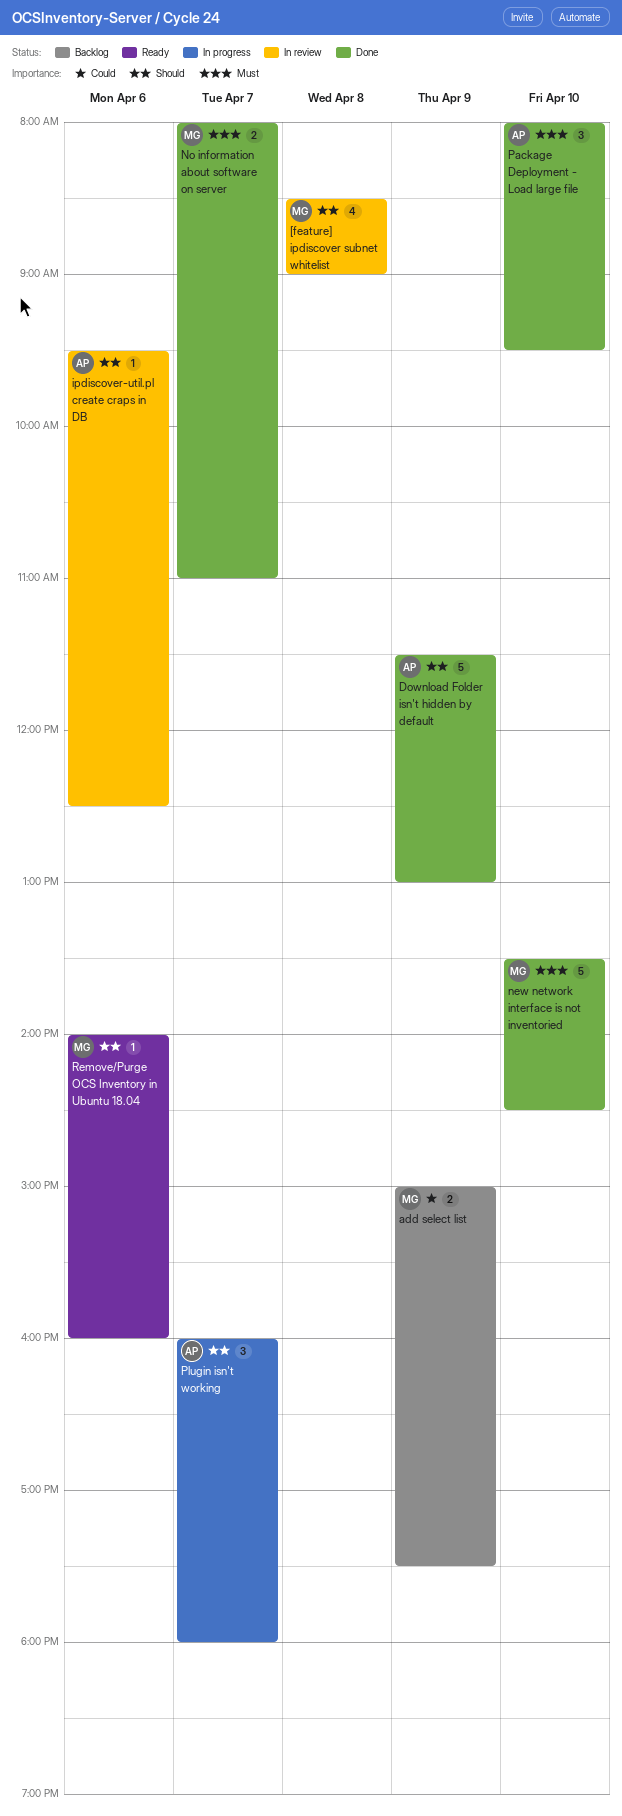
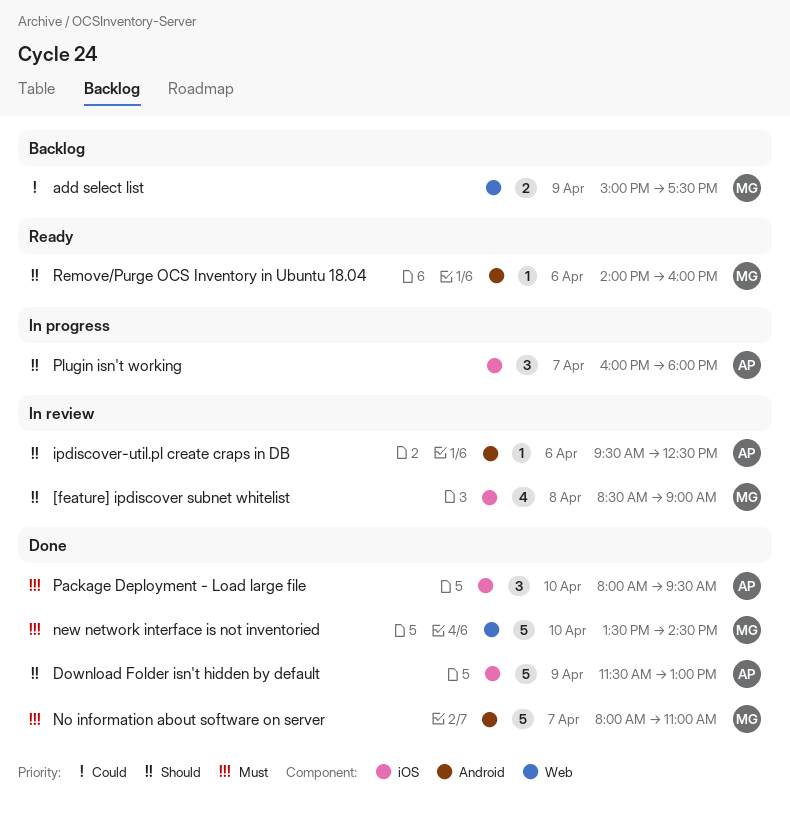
No information about software on server, estimate: 2 -> 5

